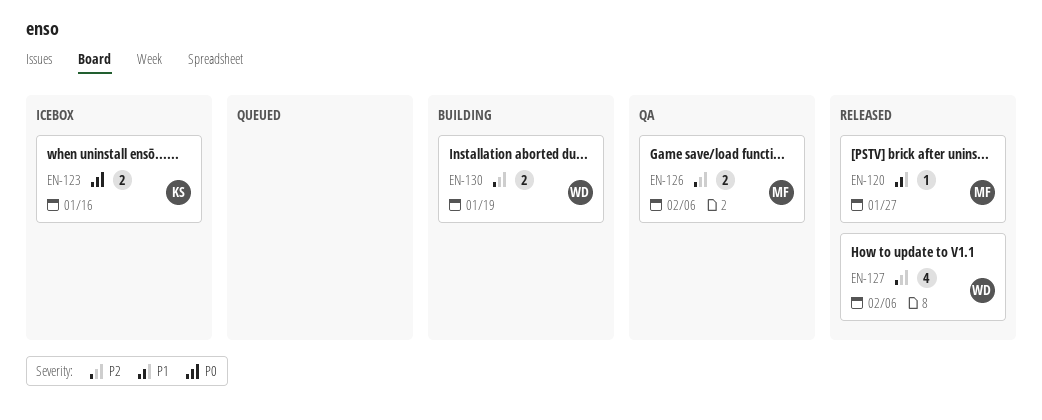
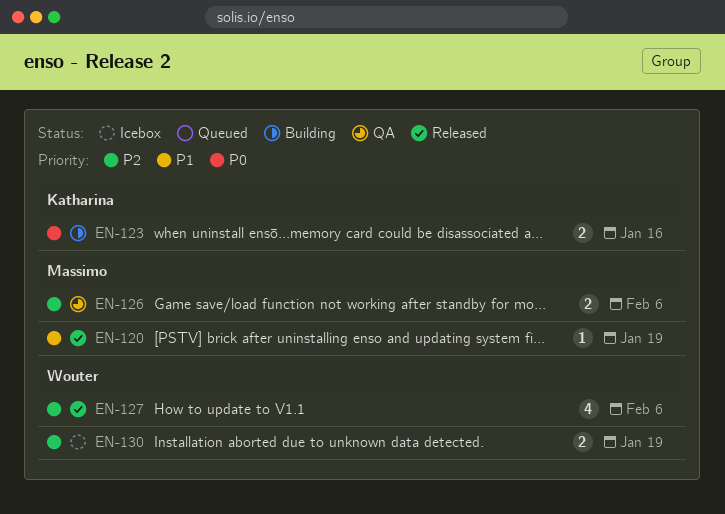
EN-120, due: Jan 27 -> Jan 19
EN-123, status: Icebox -> Building
EN-130, status: Building -> Icebox

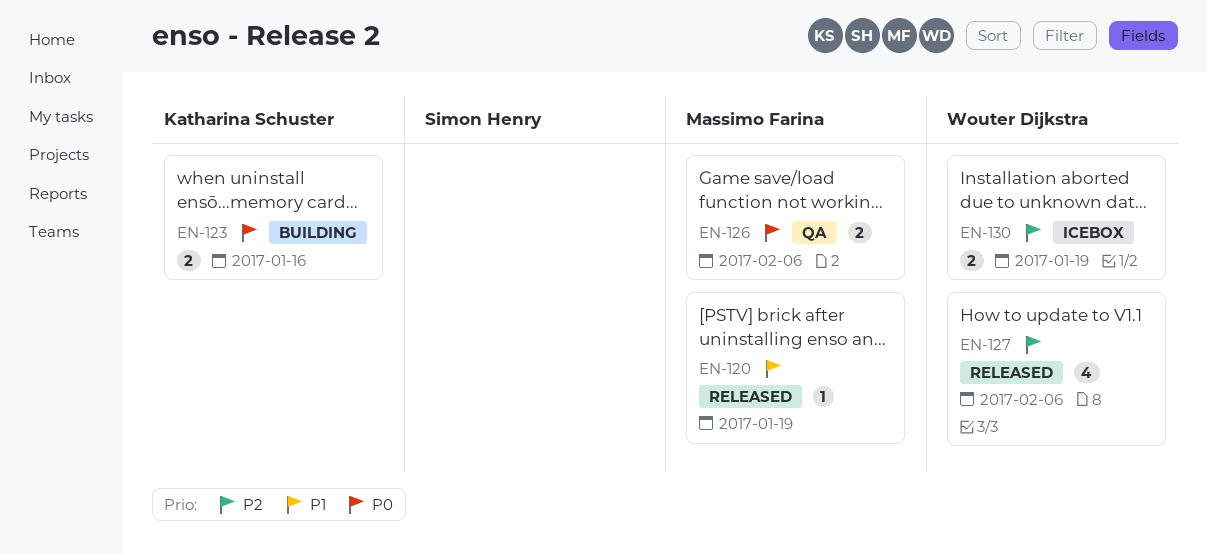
EN-126, priority: P2 -> P0

